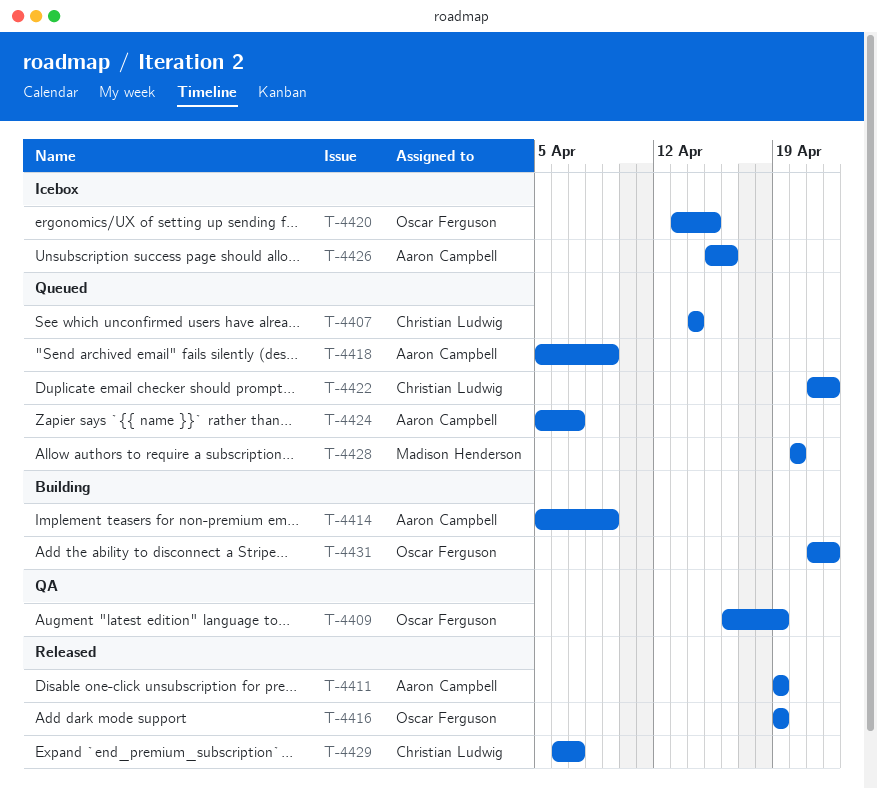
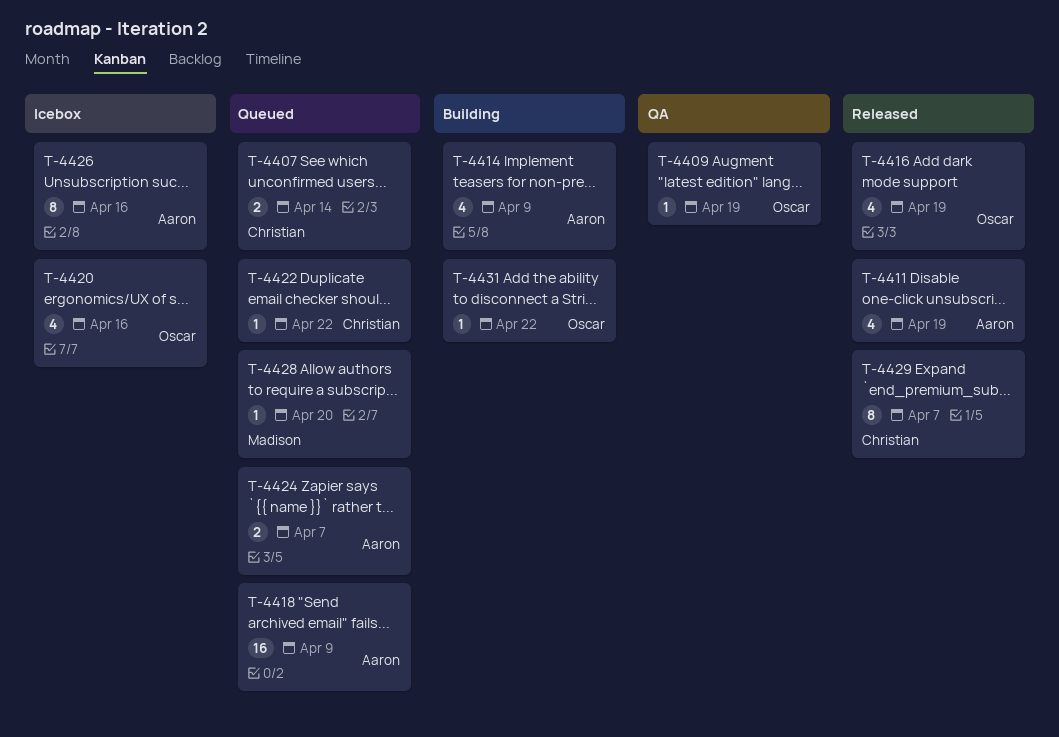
T-4420, due: Apr 15 -> Apr 16

